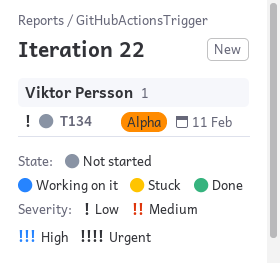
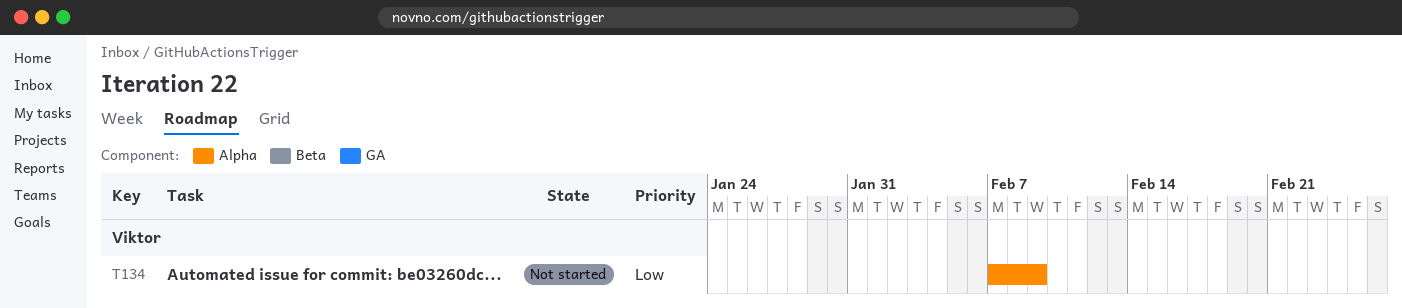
T134, due: Feb 11 -> Feb 9

